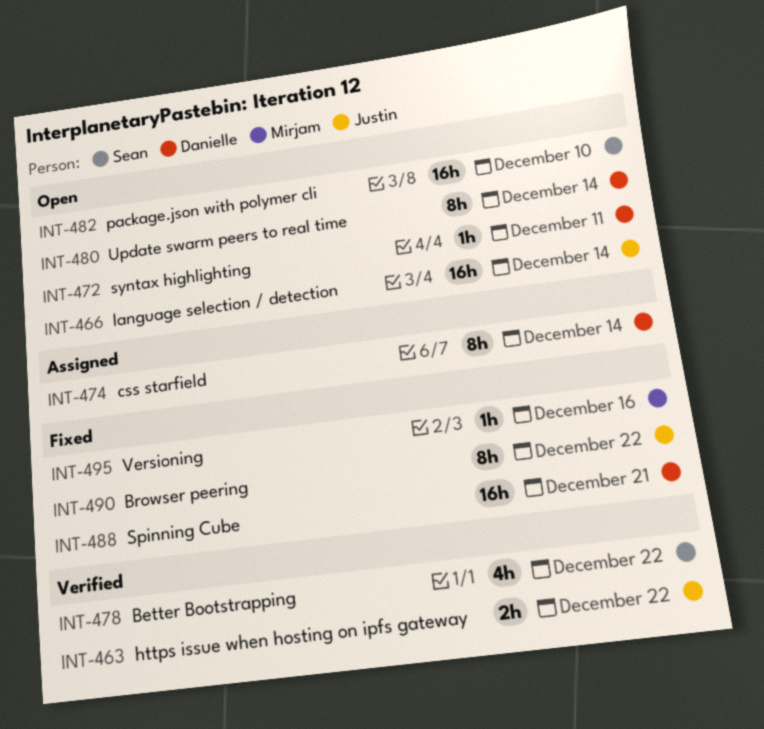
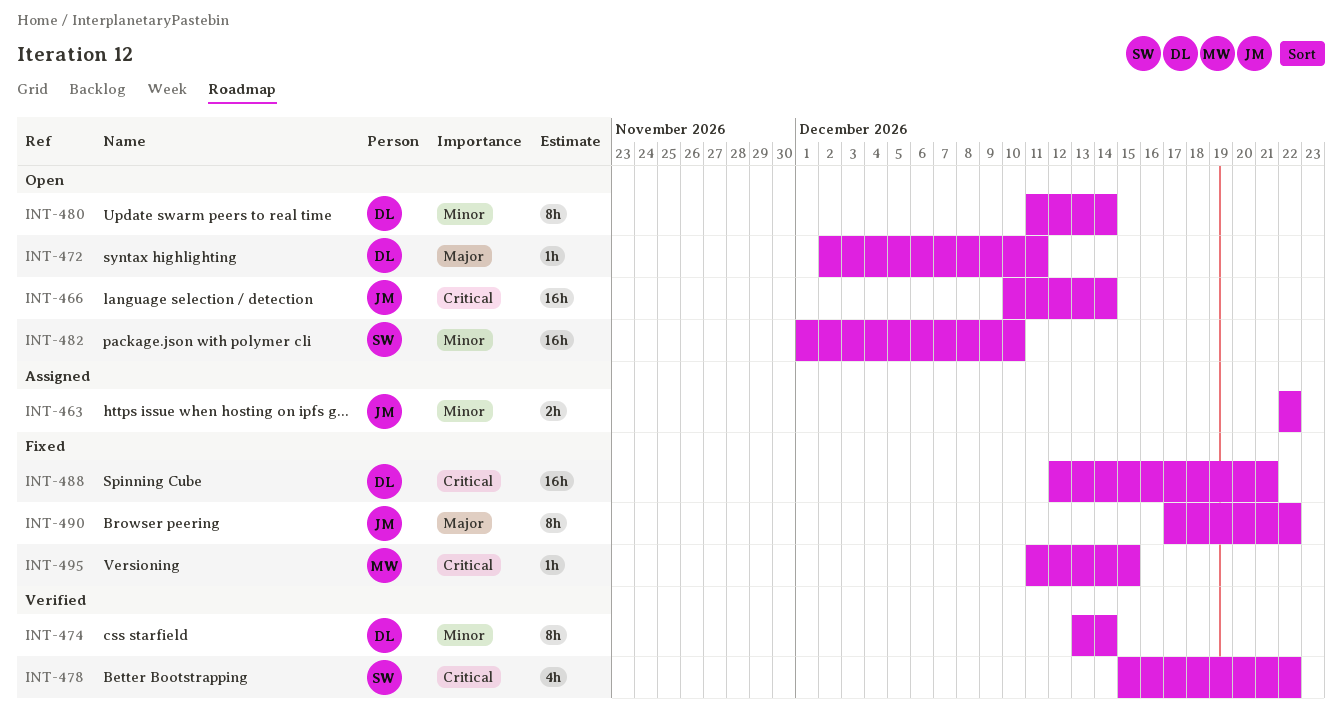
INT-463, status: Verified -> Assigned
INT-474, status: Assigned -> Verified
INT-495, due: Dec 16 -> Dec 15

